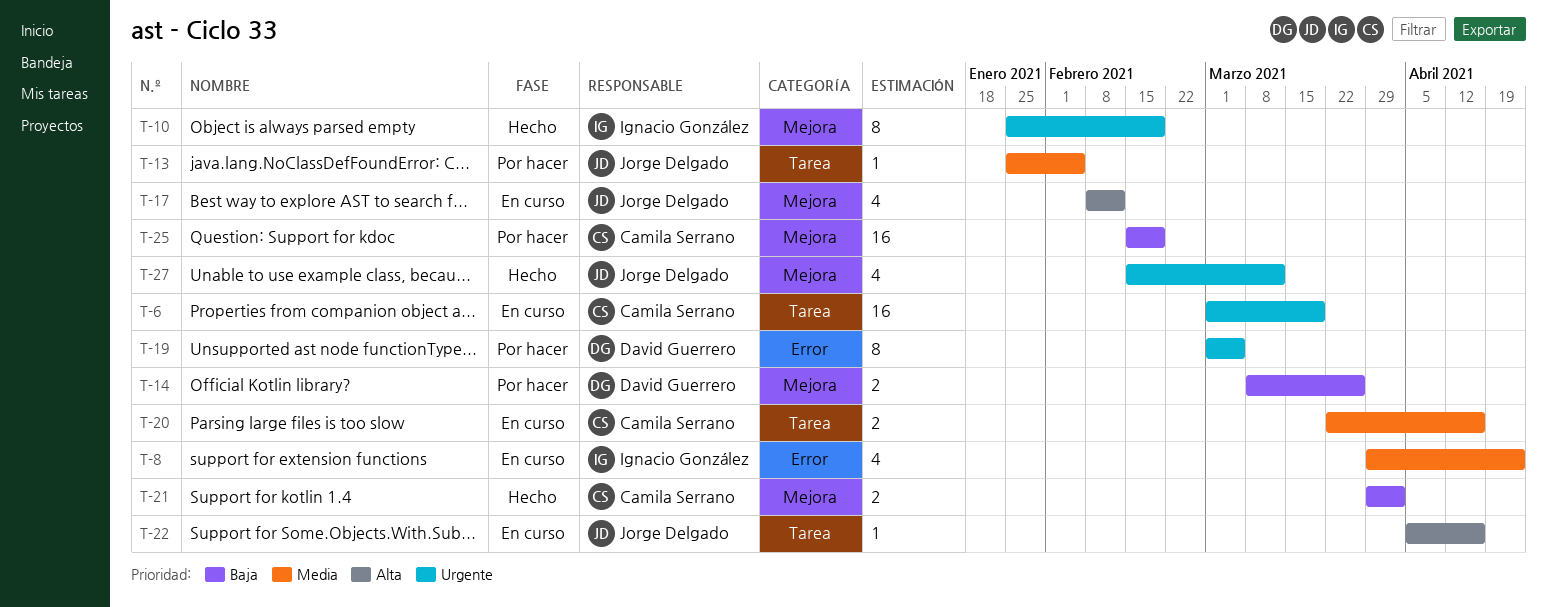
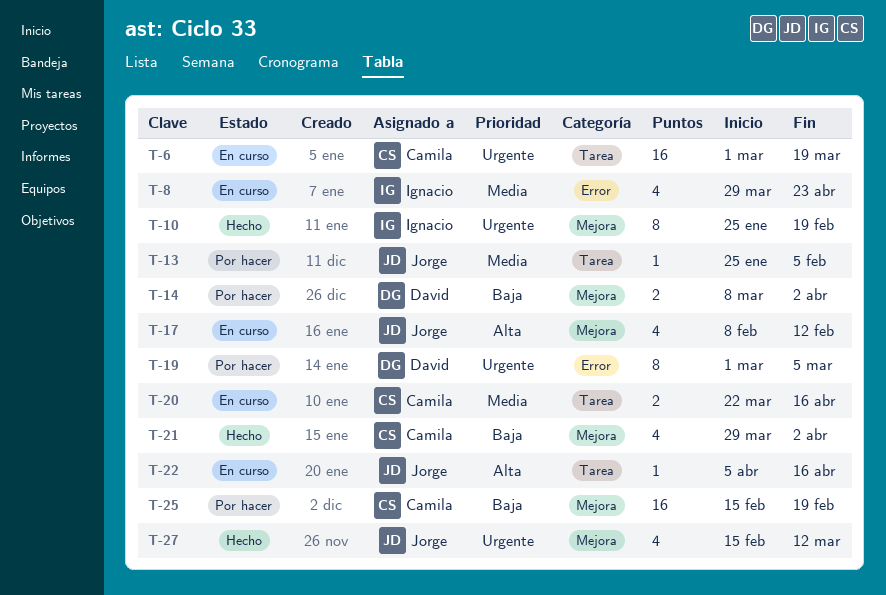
T-14, due: Mar 26 -> Apr 2
T-21, estimate: 2 -> 4

